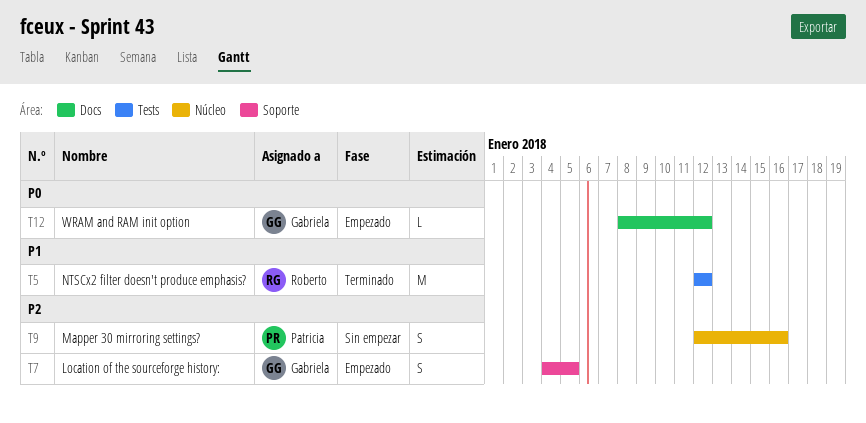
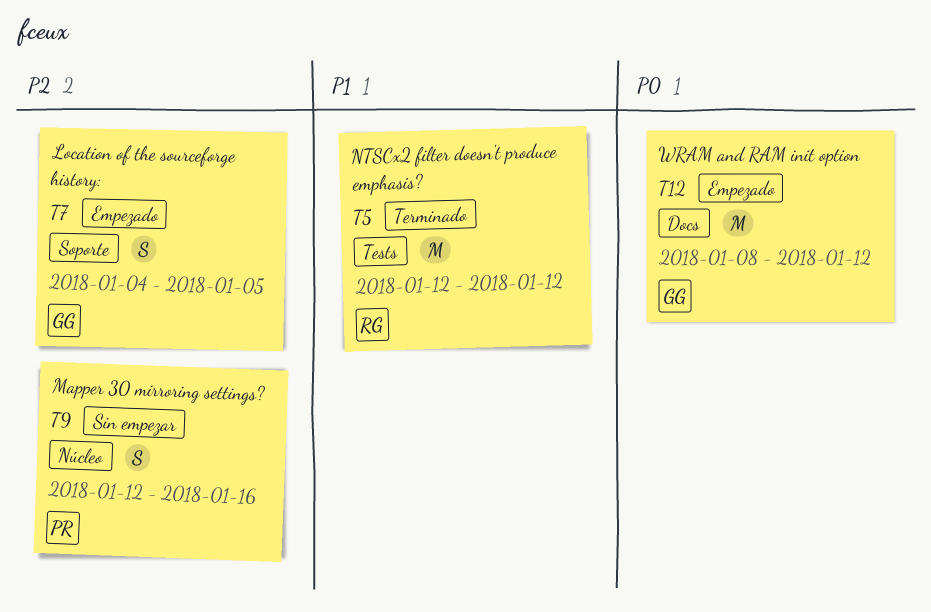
T12, estimate: L -> M

